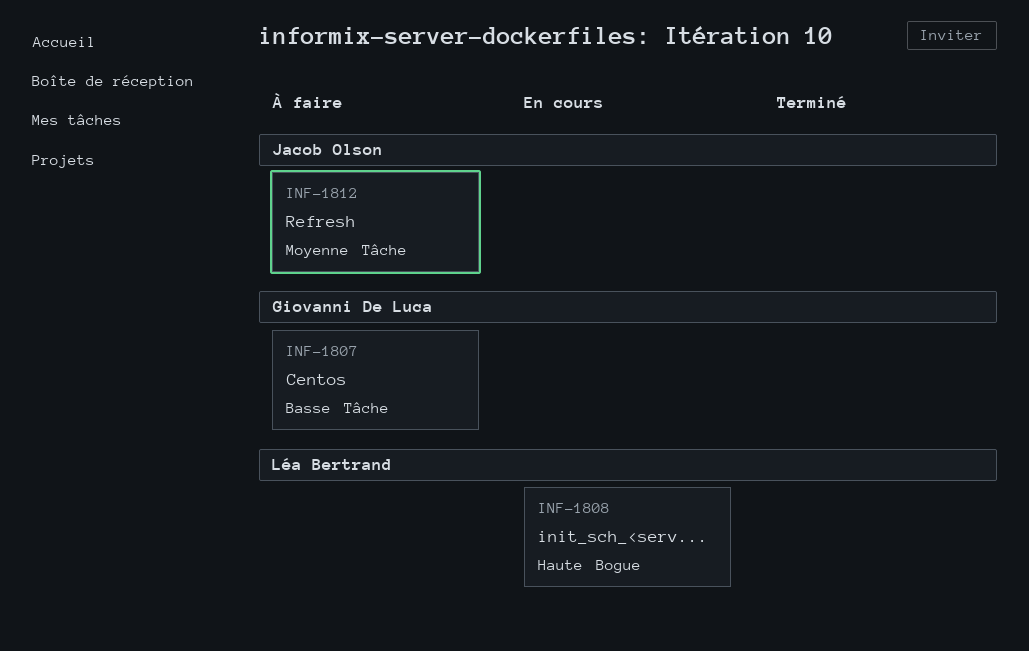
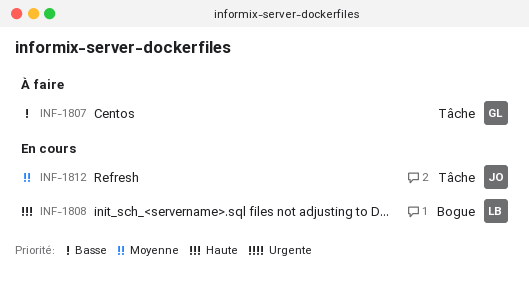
INF-1812, status: À faire -> En cours

